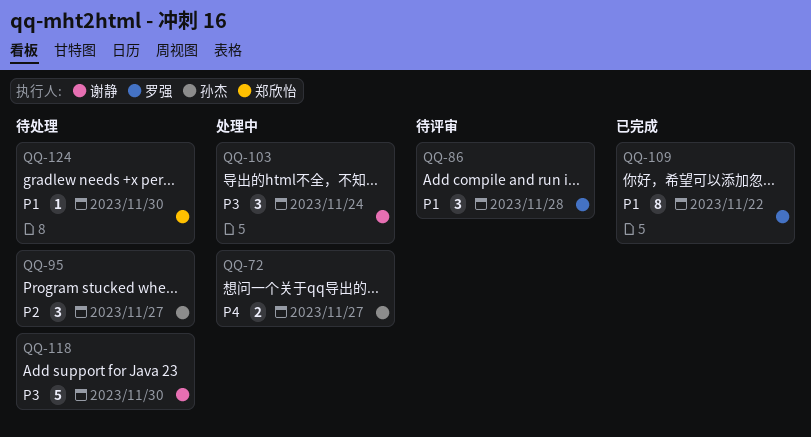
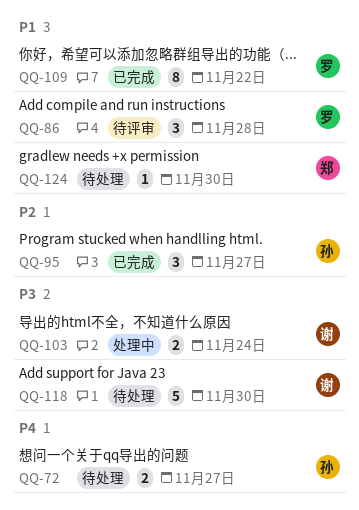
QQ-72, status: 处理中 -> 待处理
QQ-95, status: 待处理 -> 已完成
QQ-103, estimate: 3 -> 2

